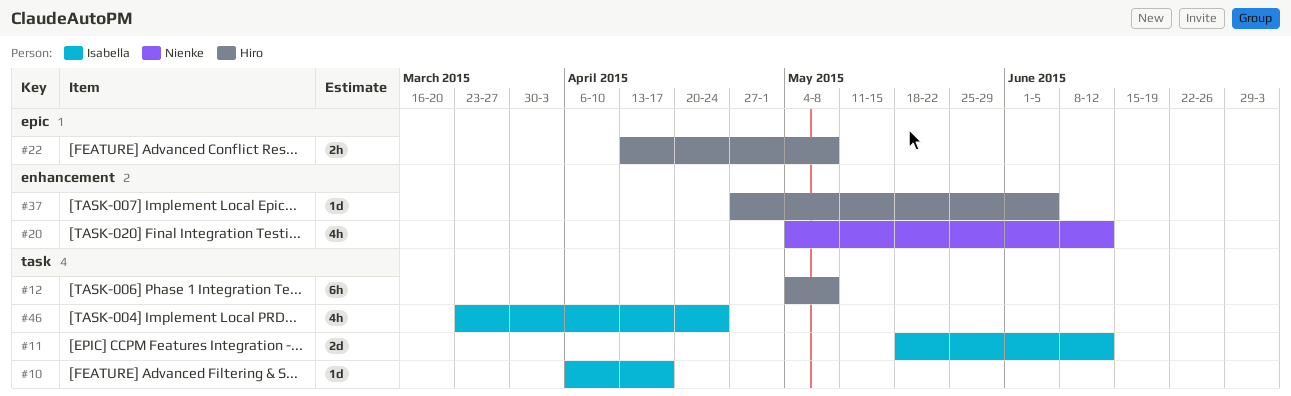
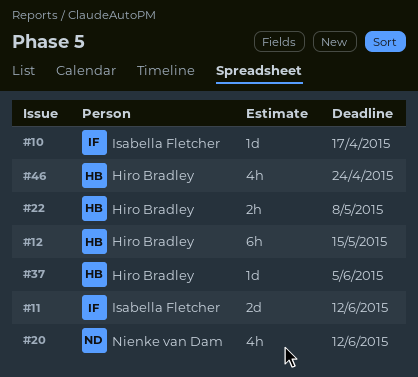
#12, due: May 8 -> May 15
#46, owner: Isabella Fletcher -> Hiro Bradley

